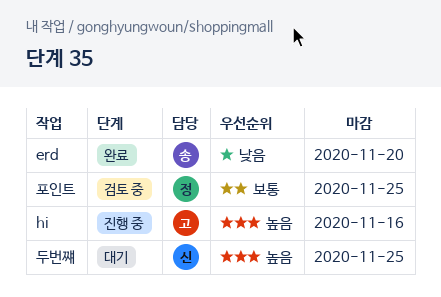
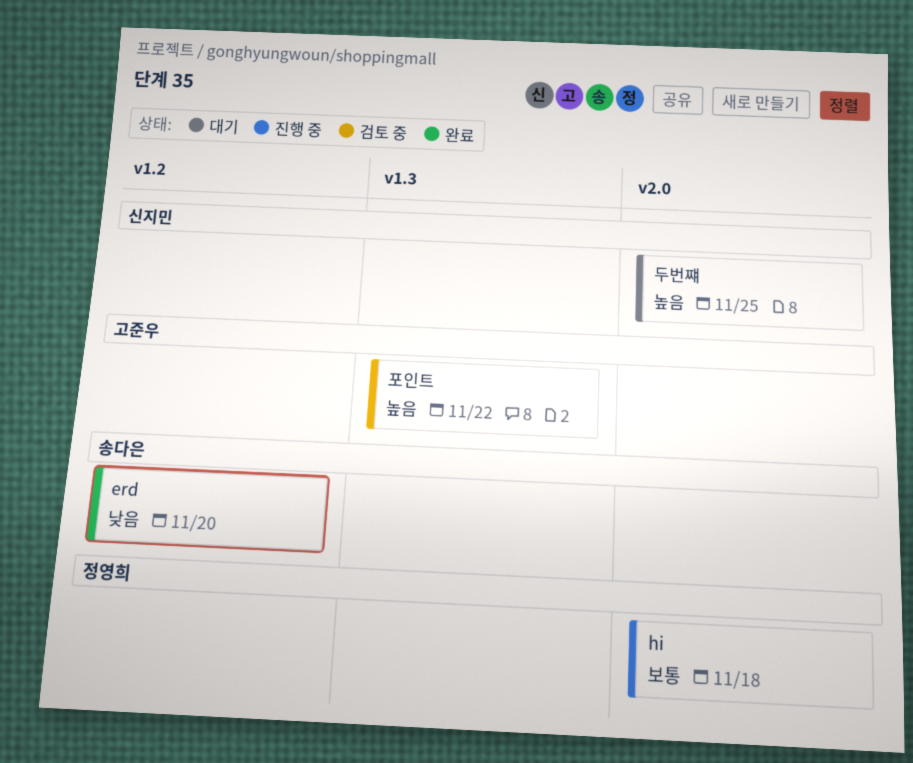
hi, owner: 고준우 -> 정영희
hi, priority: 높음 -> 보통
hi, due: Nov 16 -> Nov 18
포인트, owner: 정영희 -> 고준우
포인트, priority: 보통 -> 높음
포인트, due: Nov 25 -> Nov 22

